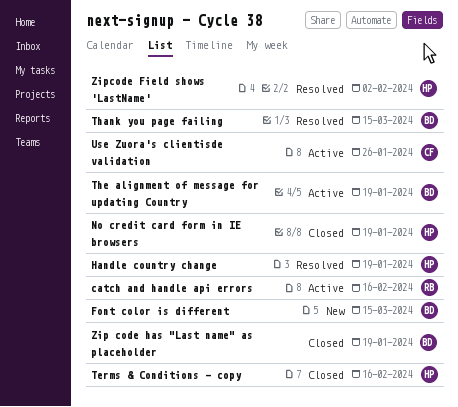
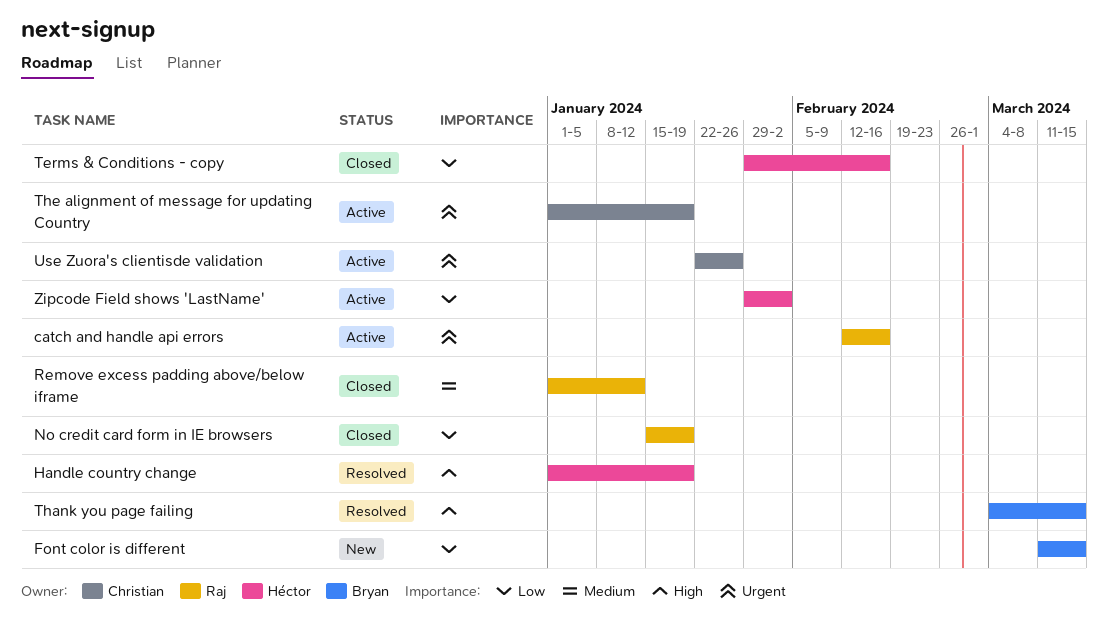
No credit card form in IE browsers, owner: Héctor -> Raj
Remove excess padding above/below iframe: none -> present
The alignment of message for updating Country, owner: Bryan -> Christian
Zip code has "Last name" as placeholder: present -> none
Zipcode Field shows 'LastName', status: Resolved -> Active

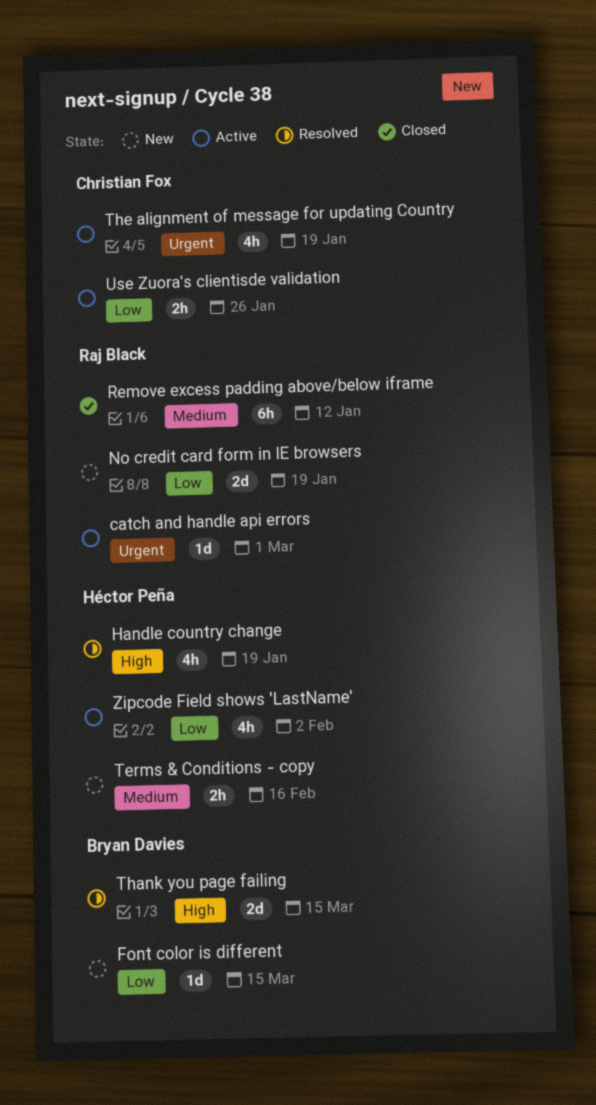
catch and handle api errors, due: Feb 16 -> Mar 1
No credit card form in IE browsers, status: Closed -> New
Terms & Conditions - copy, status: Closed -> New
Terms & Conditions - copy, priority: Low -> Medium
Use Zuora's clientisde validation, priority: Urgent -> Low

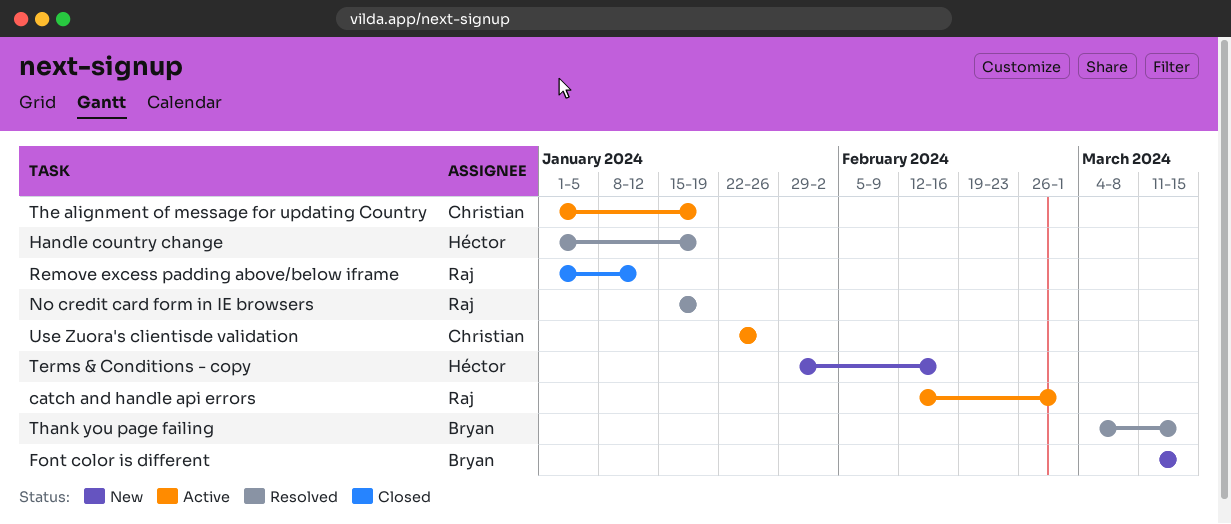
No credit card form in IE browsers, status: New -> Resolved
Zipcode Field shows 'LastName': present -> none

